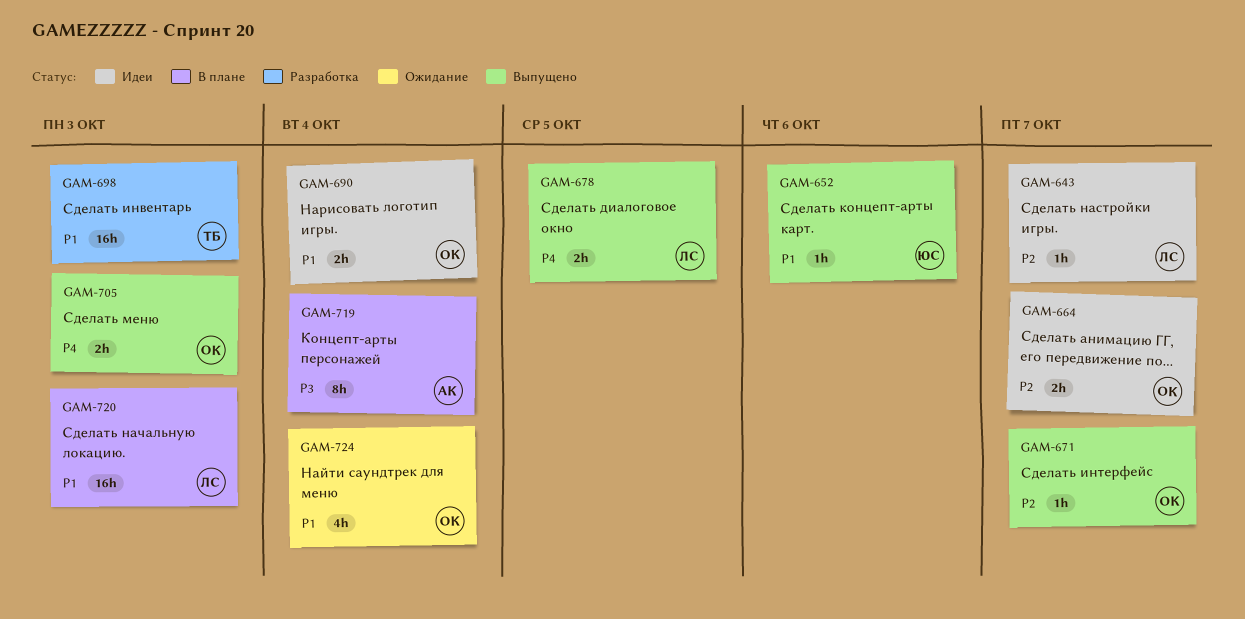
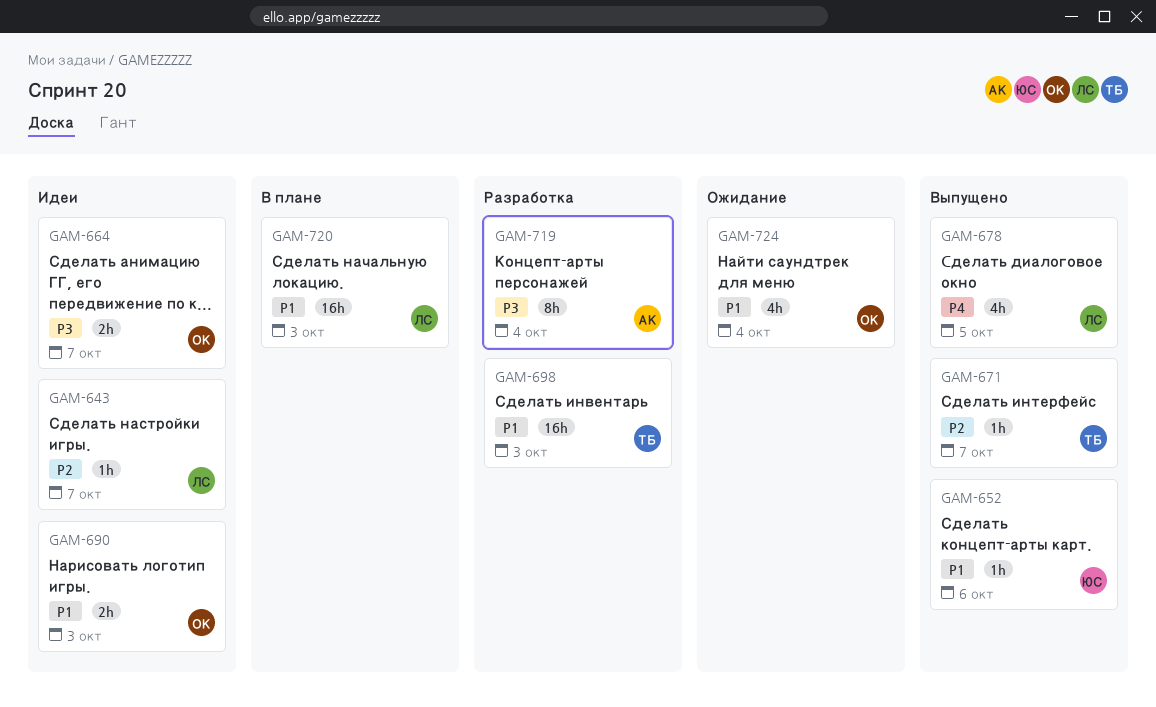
GAM-664, priority: P2 -> P3
GAM-671, owner: ОК -> ТБ
GAM-678, estimate: 2h -> 4h
GAM-690, due: Oct 4 -> Oct 3
GAM-705: present -> none
GAM-719, status: В плане -> Разработка

